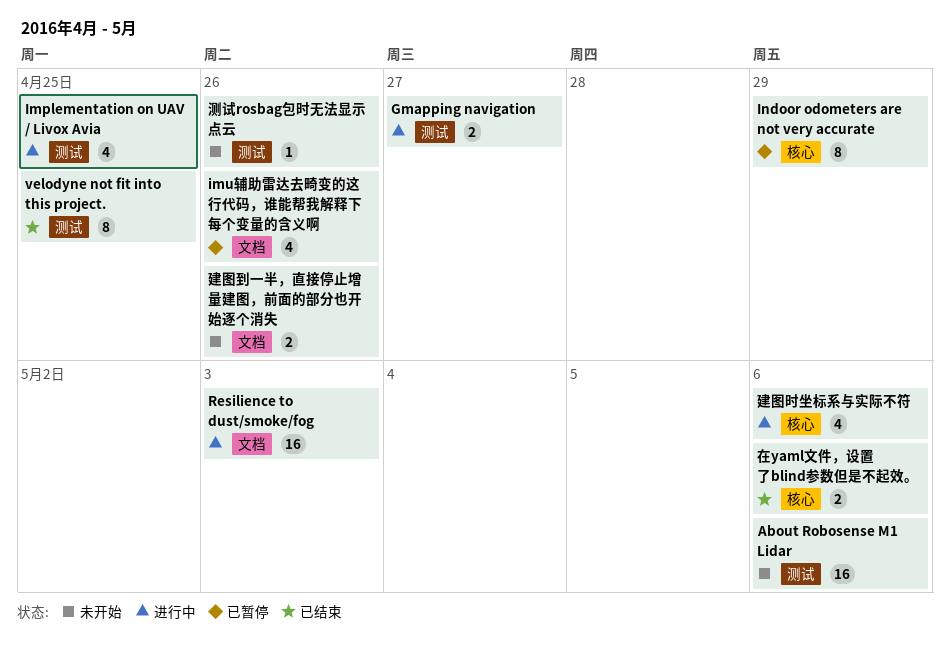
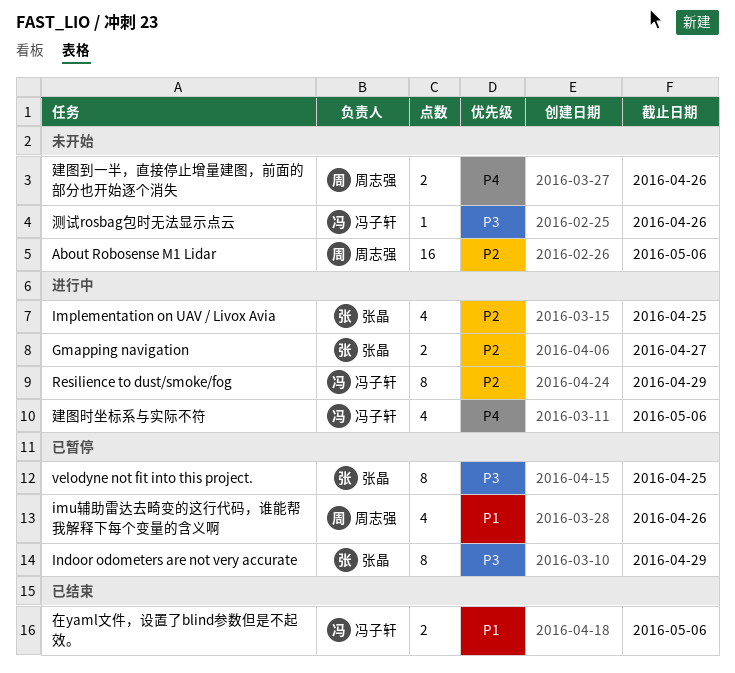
Resilience to dust/smoke/fog, estimate: 16 -> 8
Resilience to dust/smoke/fog, due: May 3 -> Apr 29
velodyne not fit into this project., status: 已结束 -> 已暂停

